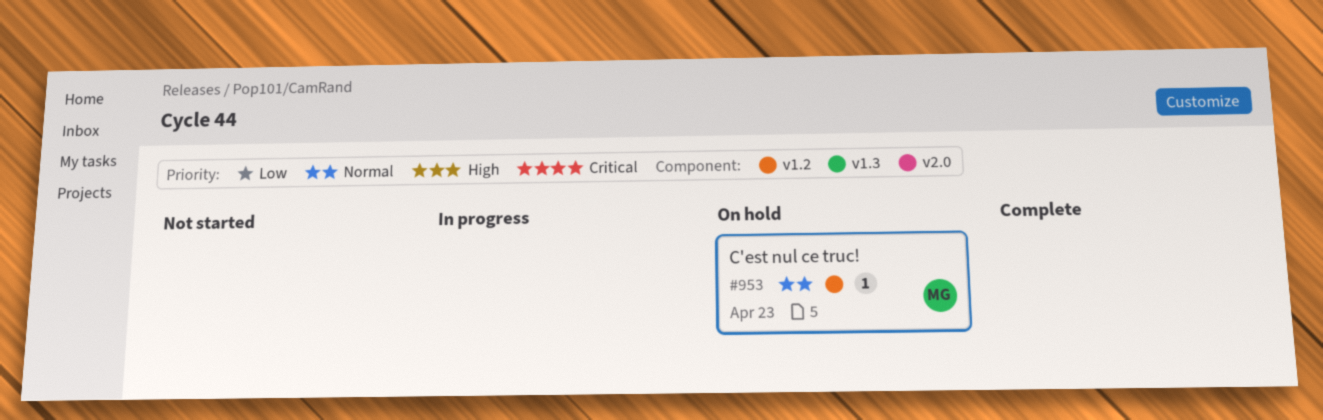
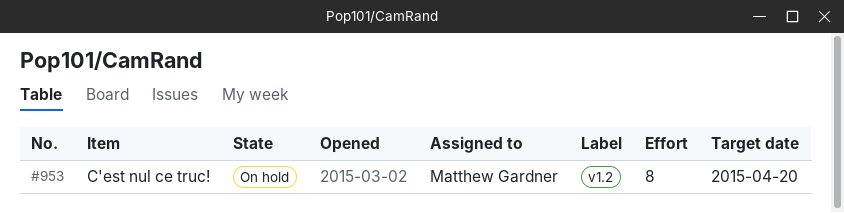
#953, estimate: 1 -> 8
#953, due: Apr 23 -> Apr 20

